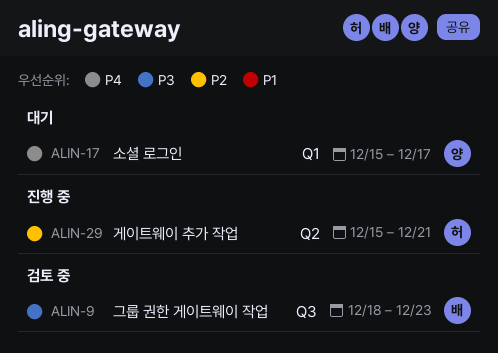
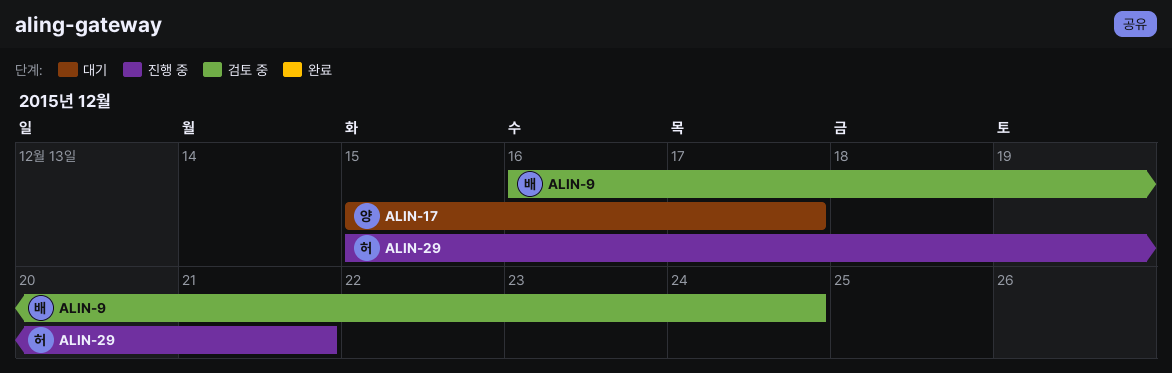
ALIN-9, start: Dec 18 -> Dec 16
ALIN-9, due: Dec 23 -> Dec 24

